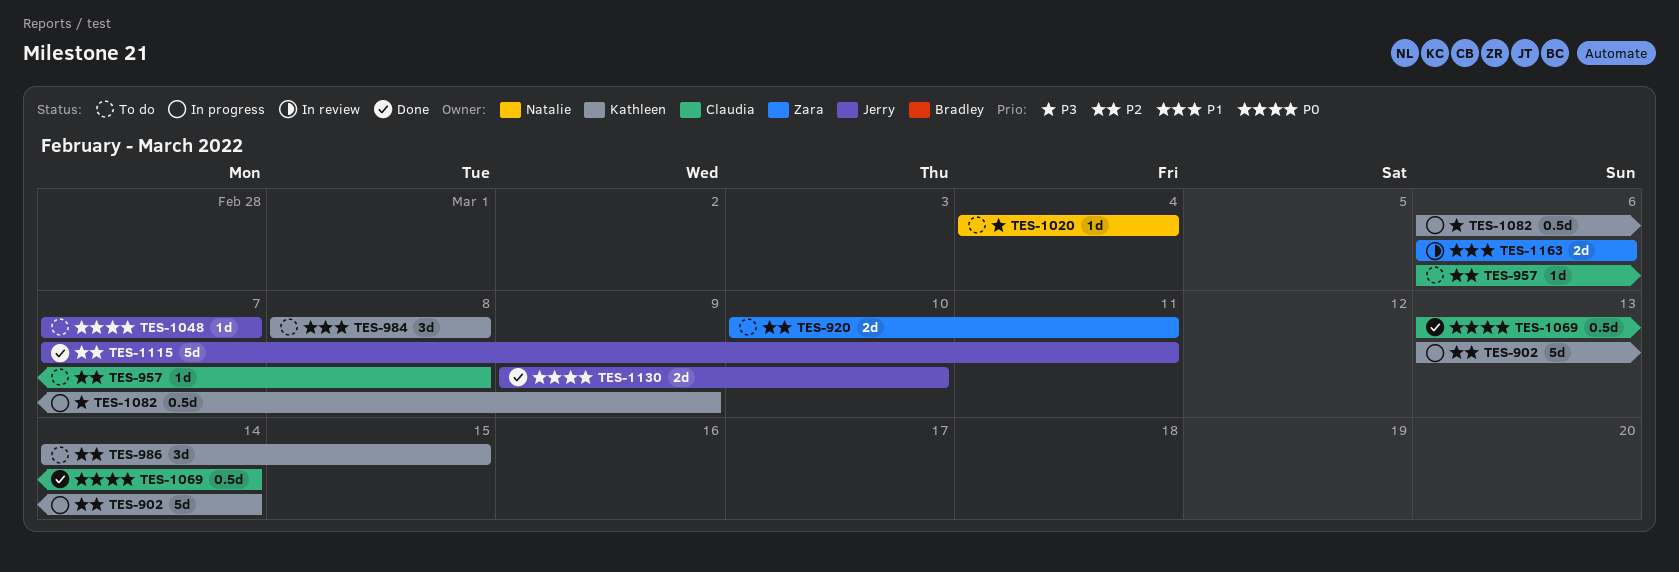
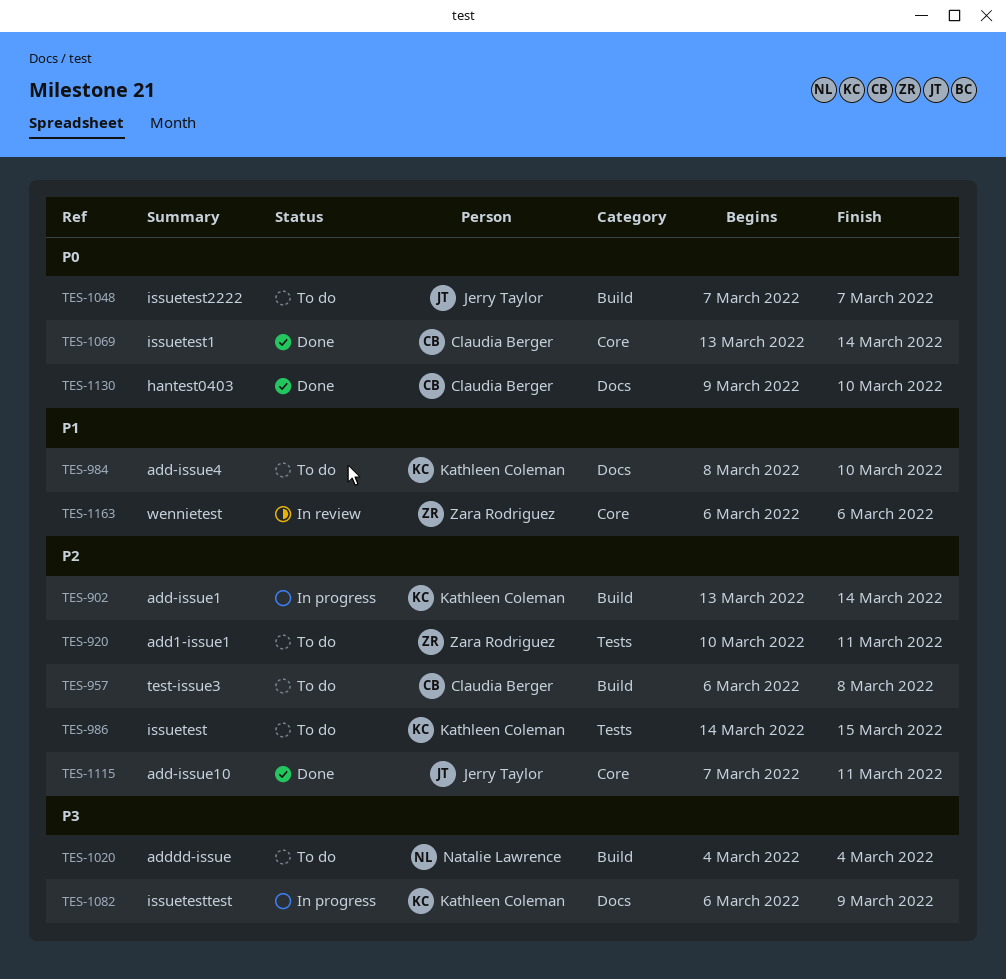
TES-984, due: Mar 8 -> Mar 10
TES-1130, owner: Jerry Taylor -> Claudia Berger

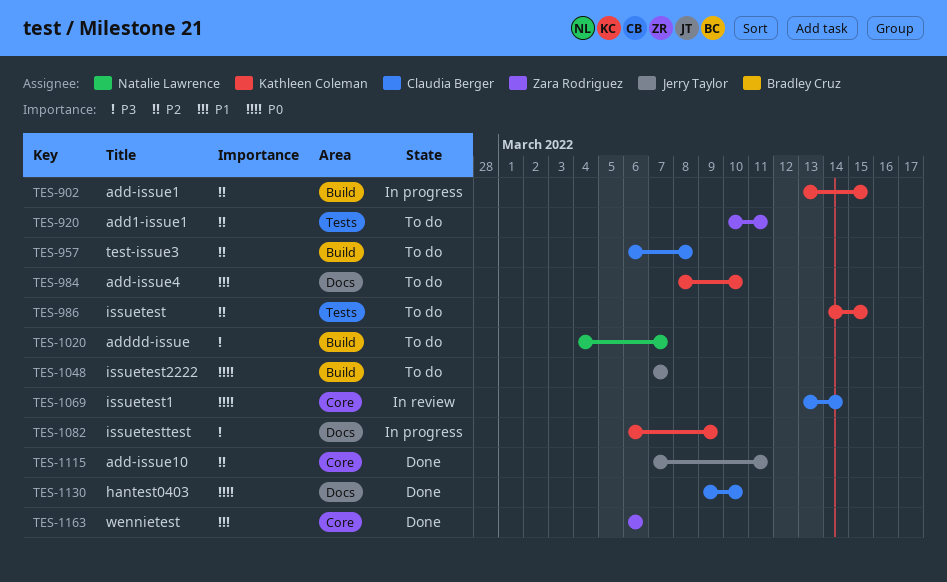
TES-902, due: Mar 14 -> Mar 15
TES-1020, due: Mar 4 -> Mar 7
TES-1069, status: Done -> In review
TES-1163, status: In review -> Done

